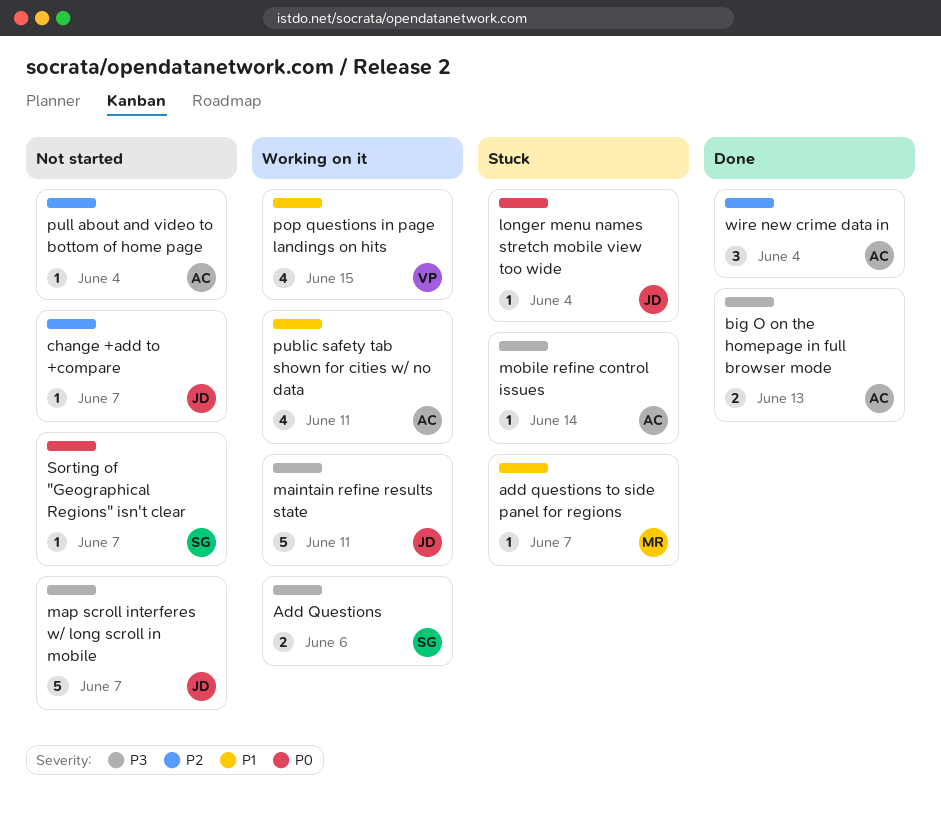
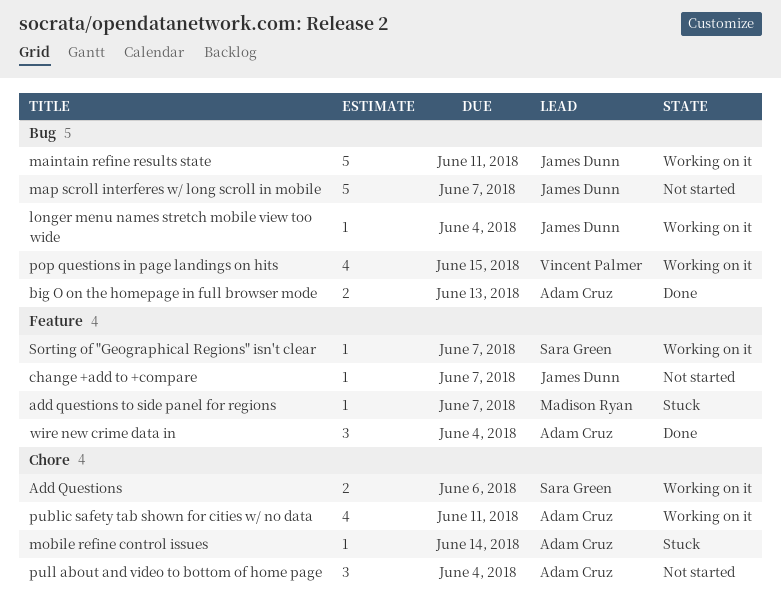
longer menu names stretch mobile view too wide, status: Stuck -> Working on it
pull about and video to bottom of home page, estimate: 1 -> 3
Sorting of "Geographical Regions" isn't clear, status: Not started -> Working on it

